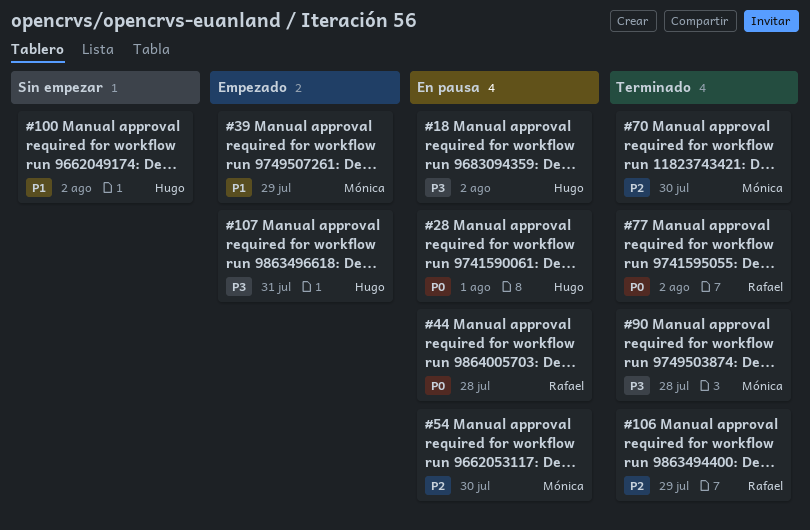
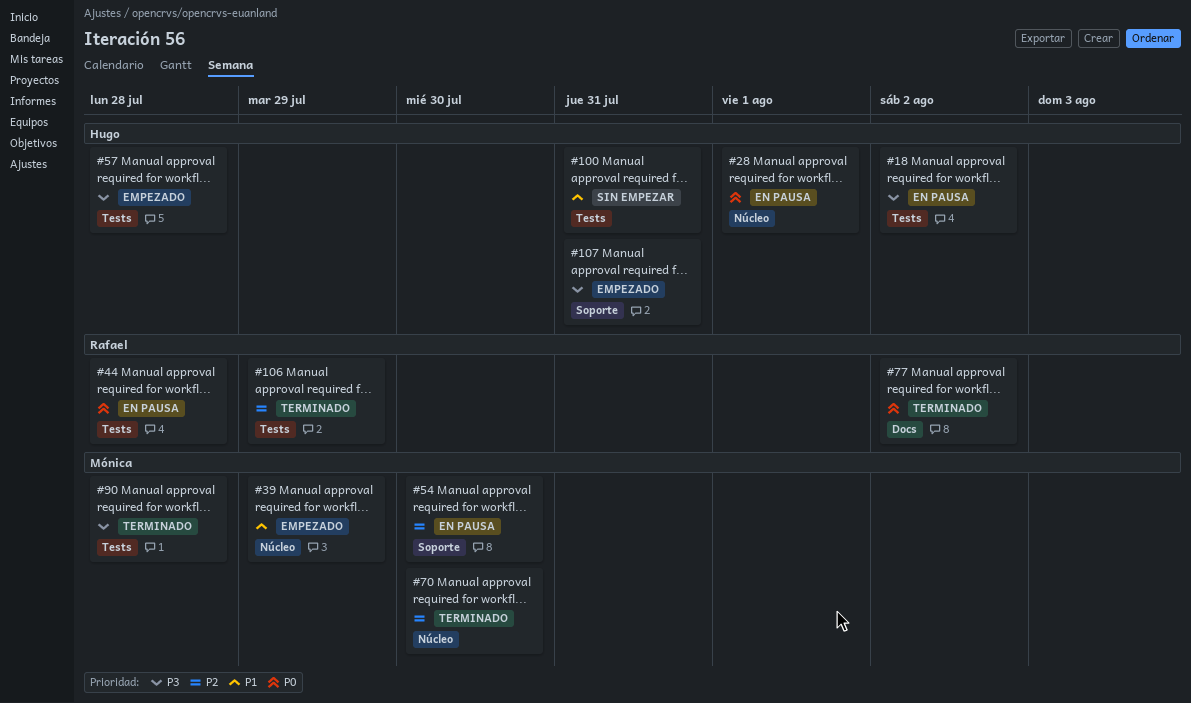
#57: none -> present
#100, due: Aug 2 -> Jul 31

